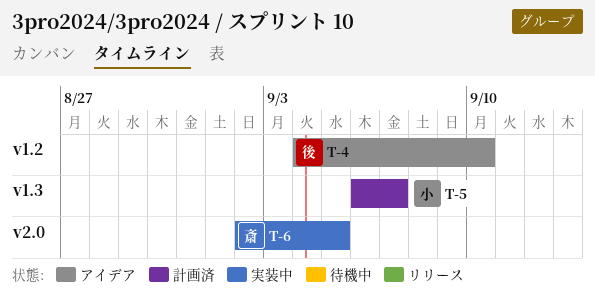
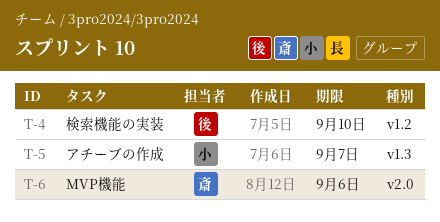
T-6, due: Sep 5 -> Sep 6

